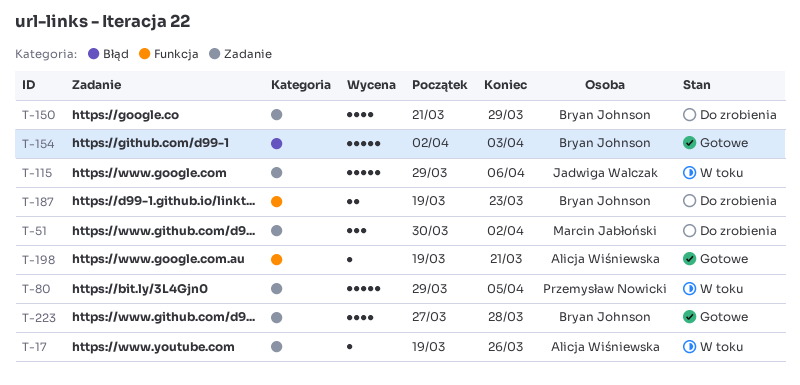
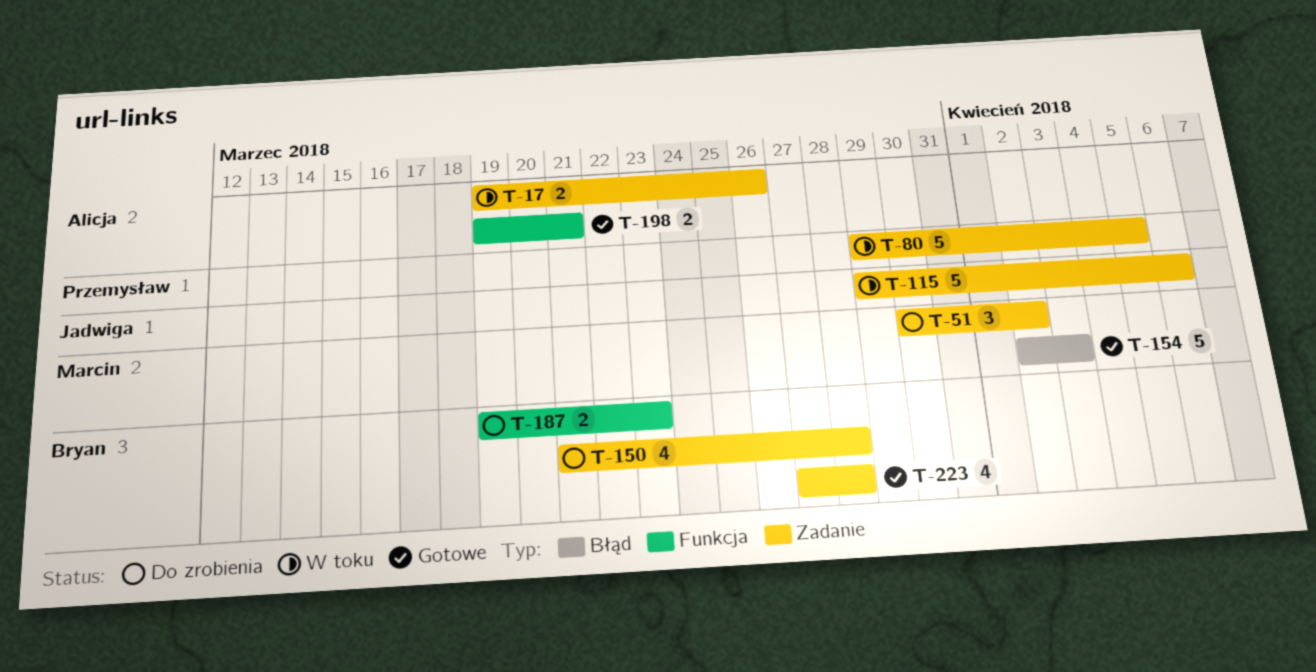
T-17, estimate: 1 -> 2
T-150, due: Mar 29 -> Mar 28
T-154, owner: Bryan Johnson -> Marcin Jabłoński
T-198, estimate: 1 -> 2

